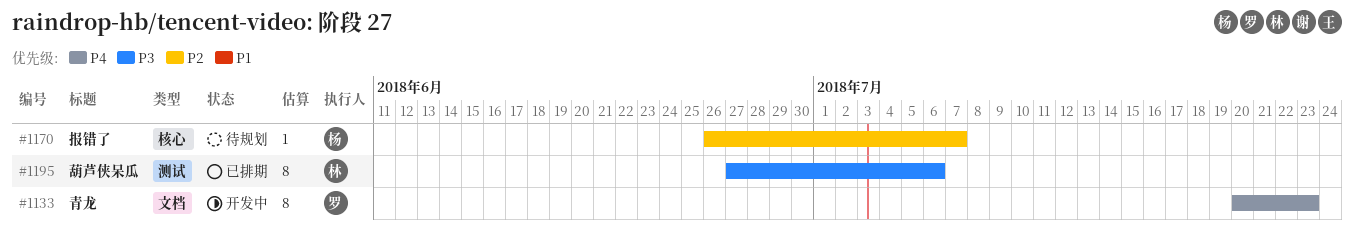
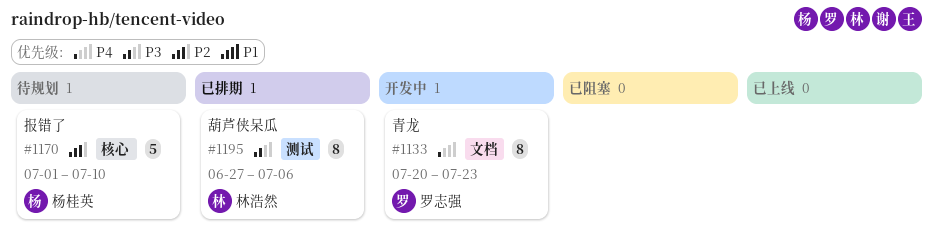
#1170, estimate: 1 -> 5
#1170, start: Jun 26 -> Jul 1
#1170, due: Jul 7 -> Jul 10

